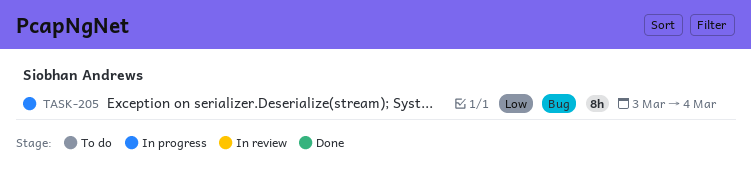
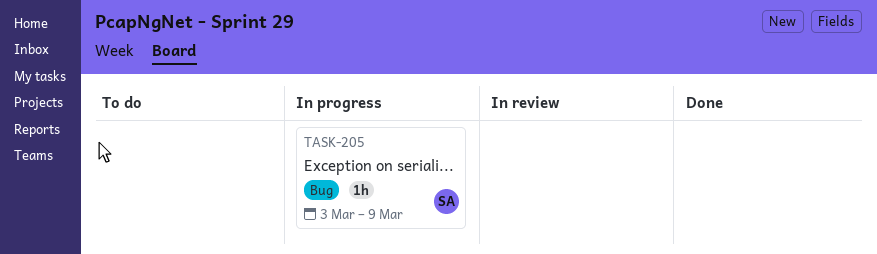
TASK-205, estimate: 8h -> 1h
TASK-205, due: Mar 4 -> Mar 9

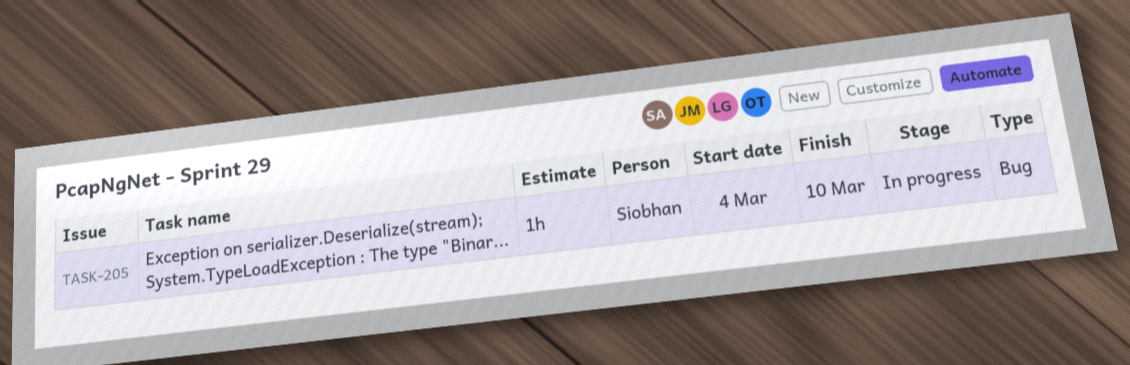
TASK-205, start: Mar 3 -> Mar 4
TASK-205, due: Mar 9 -> Mar 10

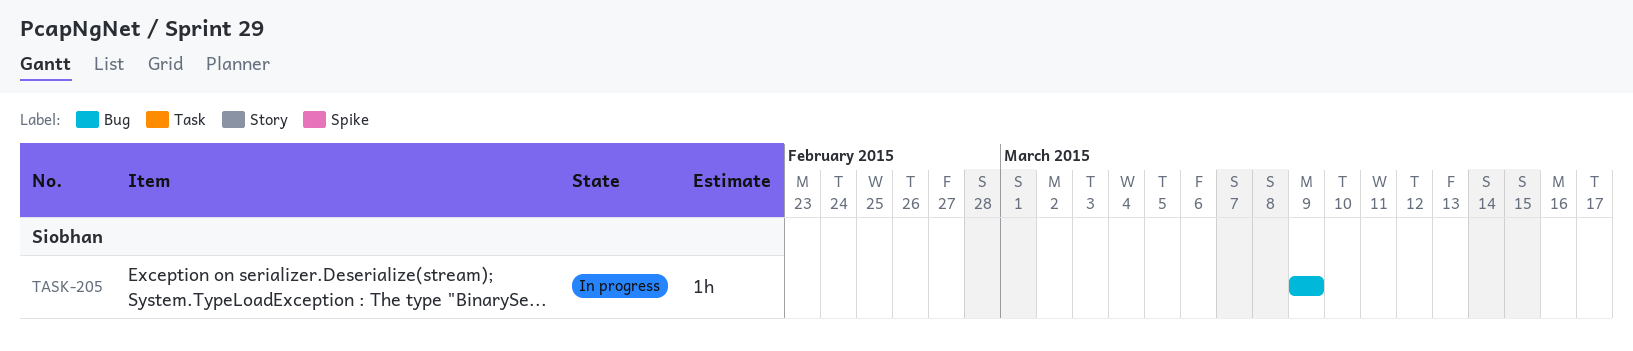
TASK-205, start: Mar 4 -> Mar 9
TASK-205, due: Mar 10 -> Mar 9

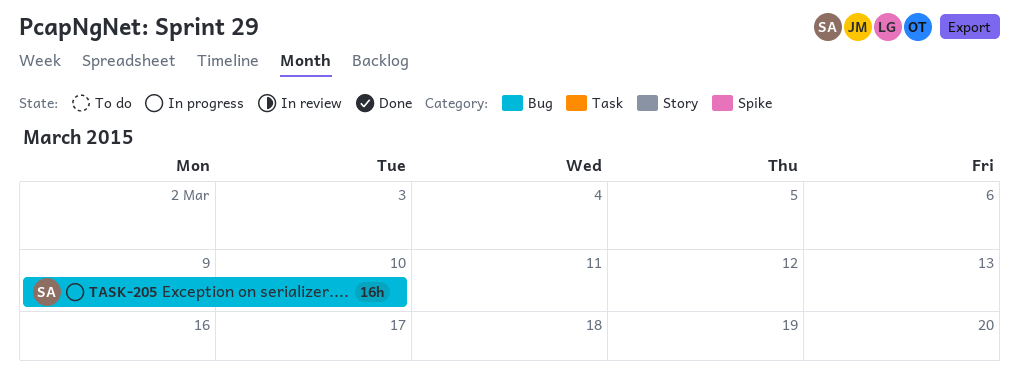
TASK-205, estimate: 1h -> 16h
TASK-205, due: Mar 9 -> Mar 10

